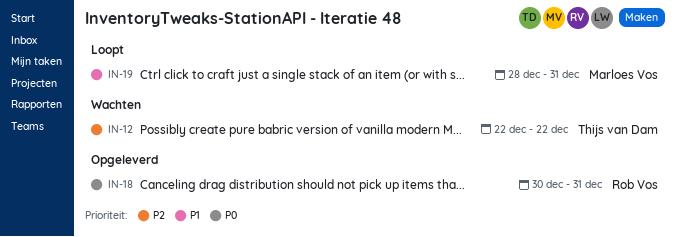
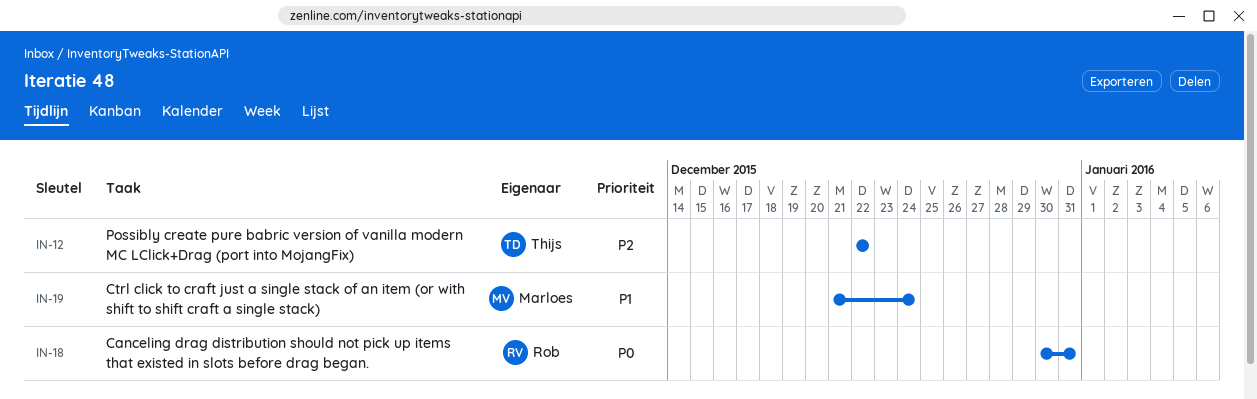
IN-19, start: Dec 28 -> Dec 21
IN-19, due: Dec 31 -> Dec 24

